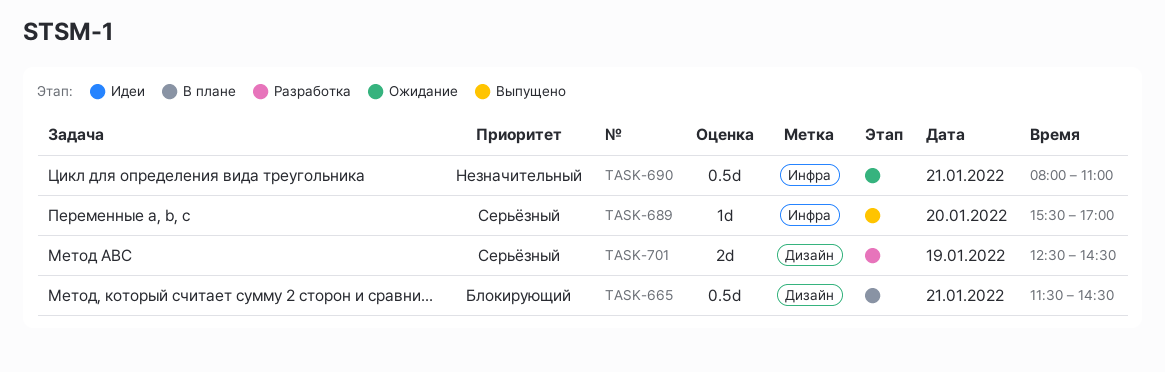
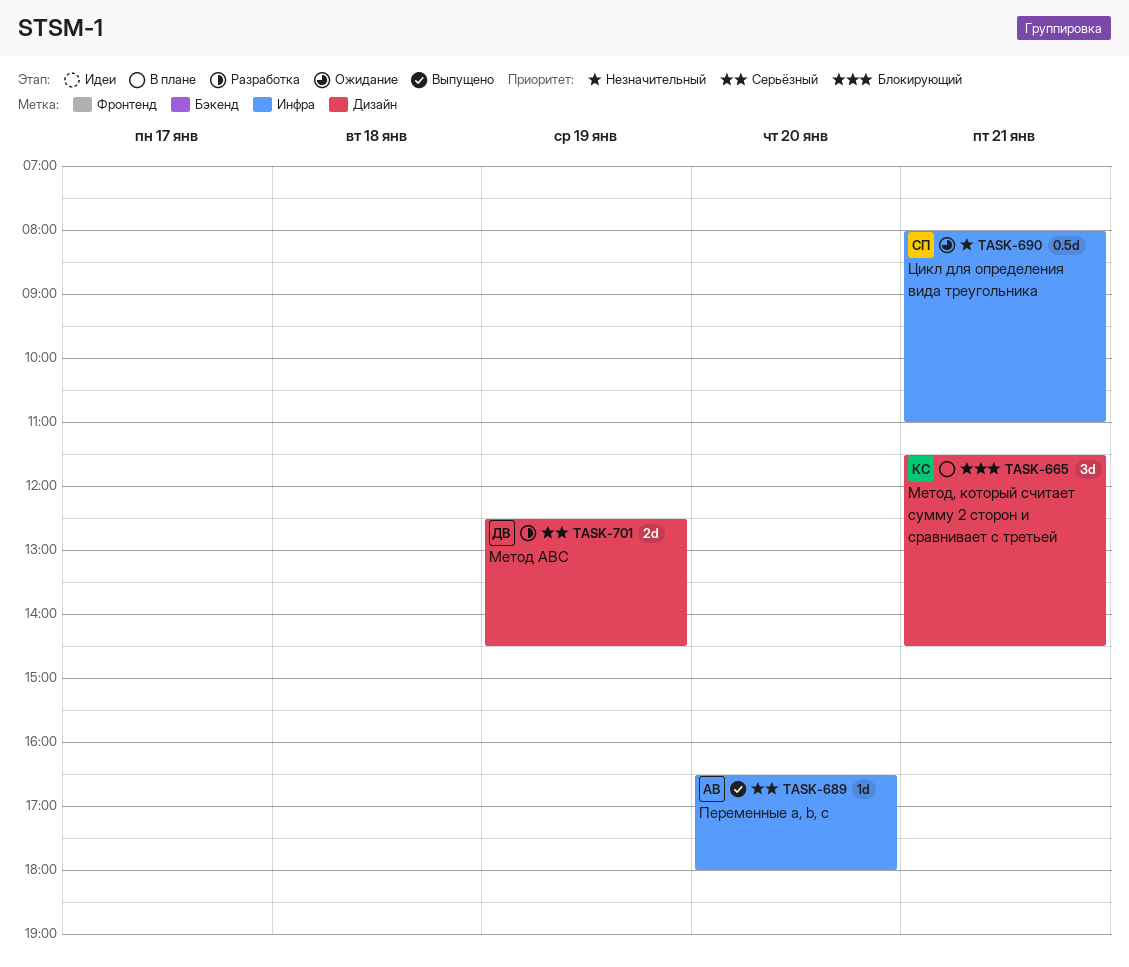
TASK-665, estimate: 0.5d -> 3d
TASK-689, begins: 15:30 -> 16:30
TASK-689, ends: 17:00 -> 18:00

